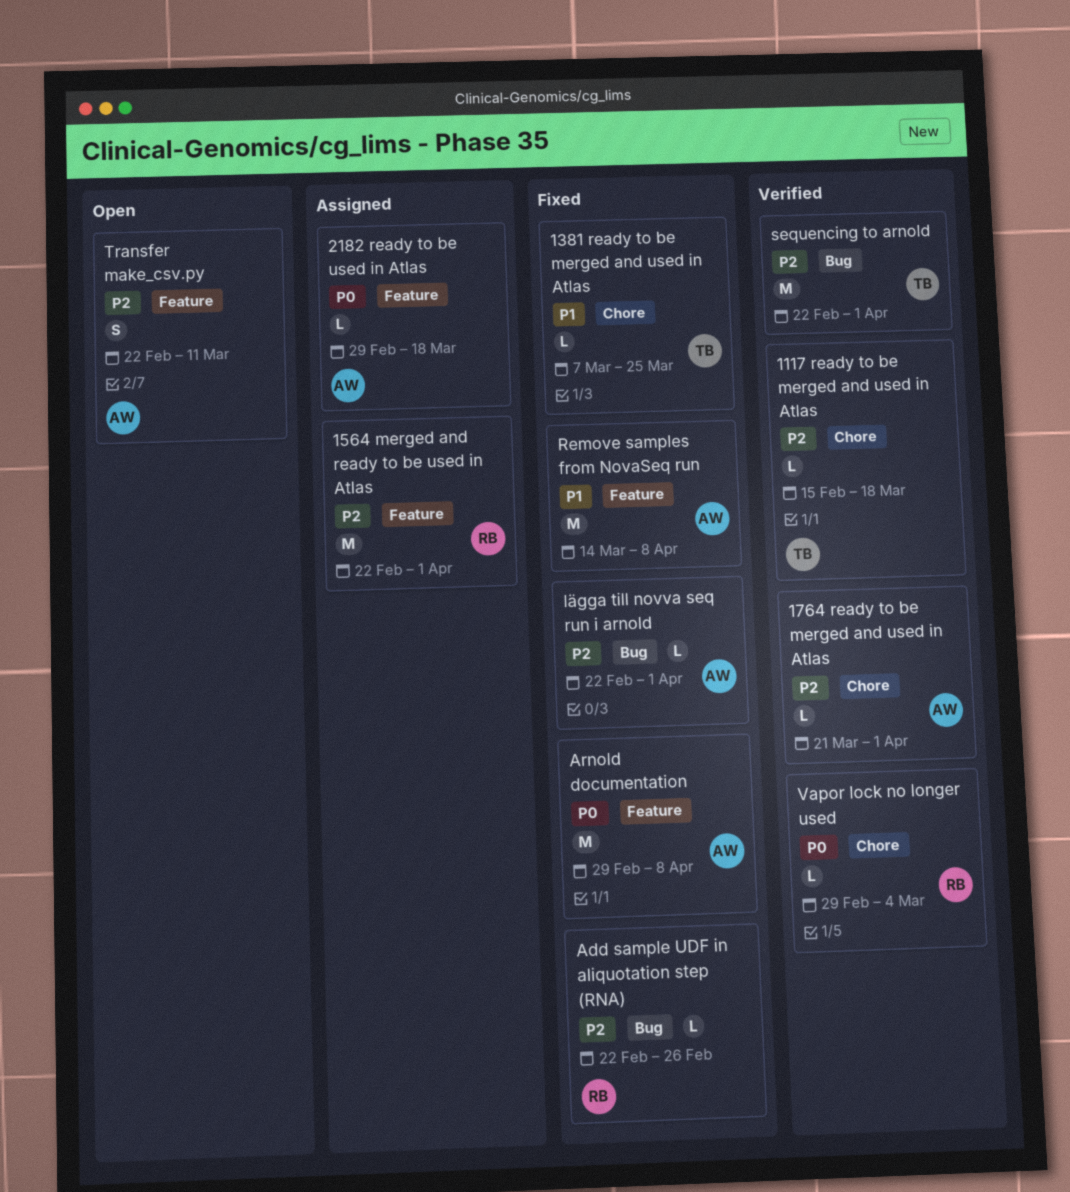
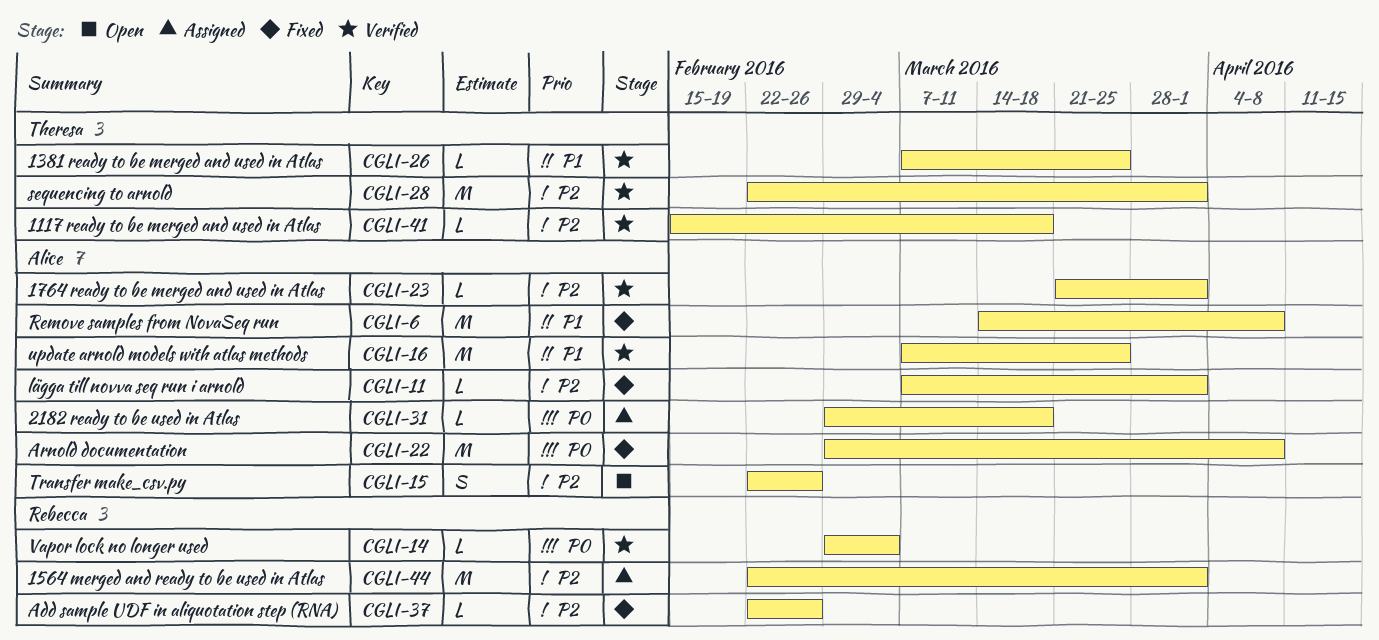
1381 ready to be merged and used in Atlas, status: Fixed -> Verified
lägga till novva seq run i arnold, start: Feb 22 -> Mar 7
Transfer make_csv.py, due: Mar 11 -> Feb 26
update arnold models with atlas methods: none -> present

